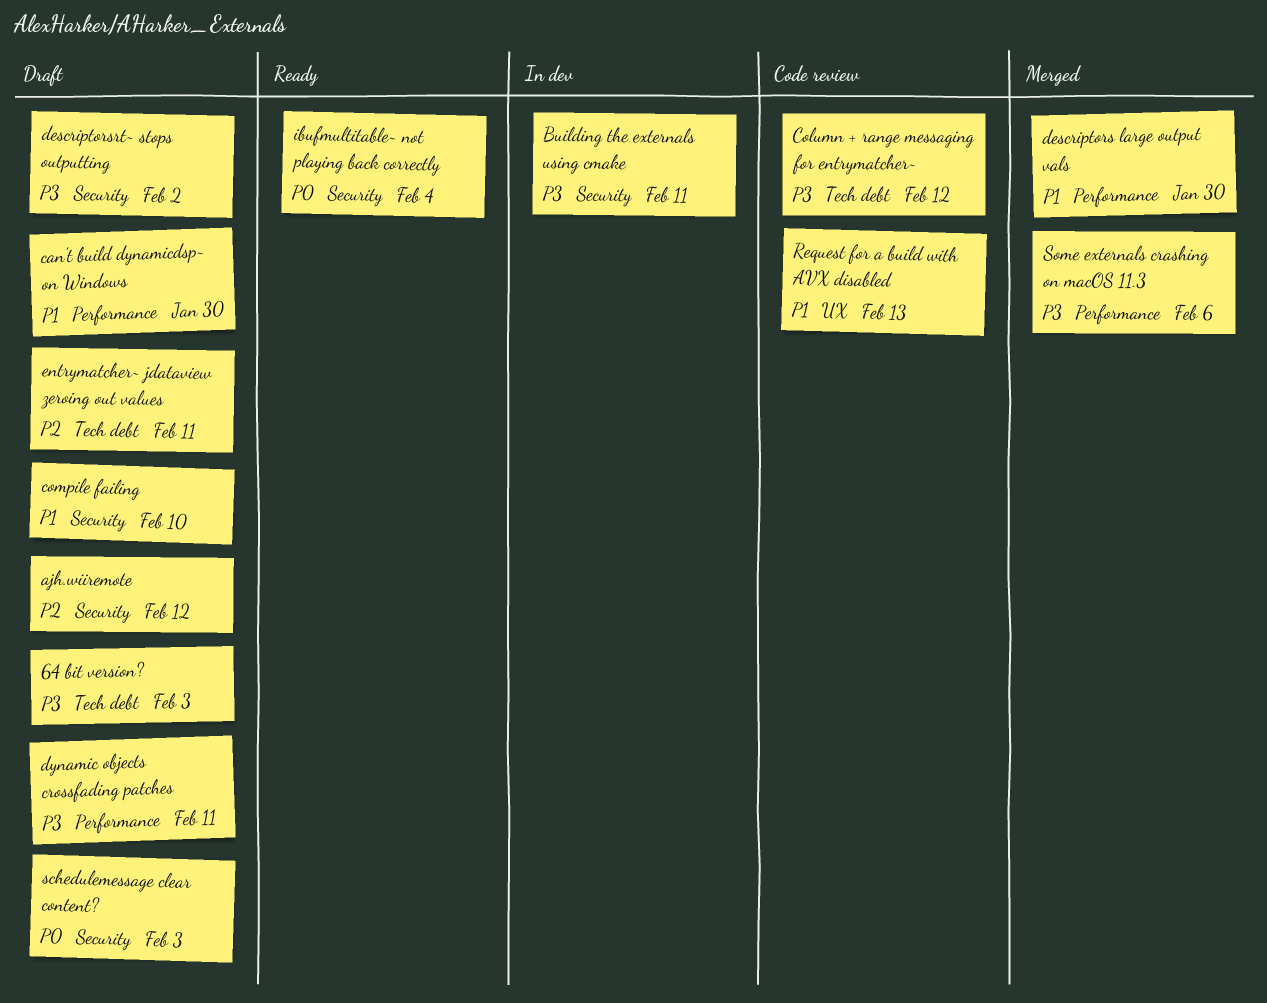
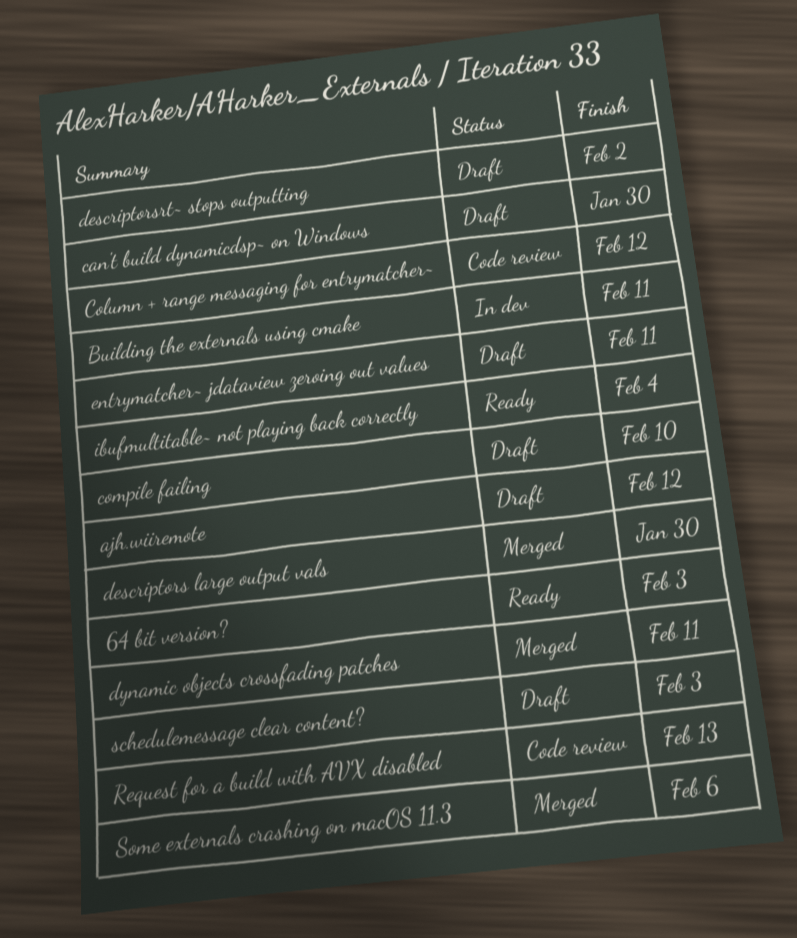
64 bit version?, status: Draft -> Ready
dynamic objects crossfading patches, status: Draft -> Merged

